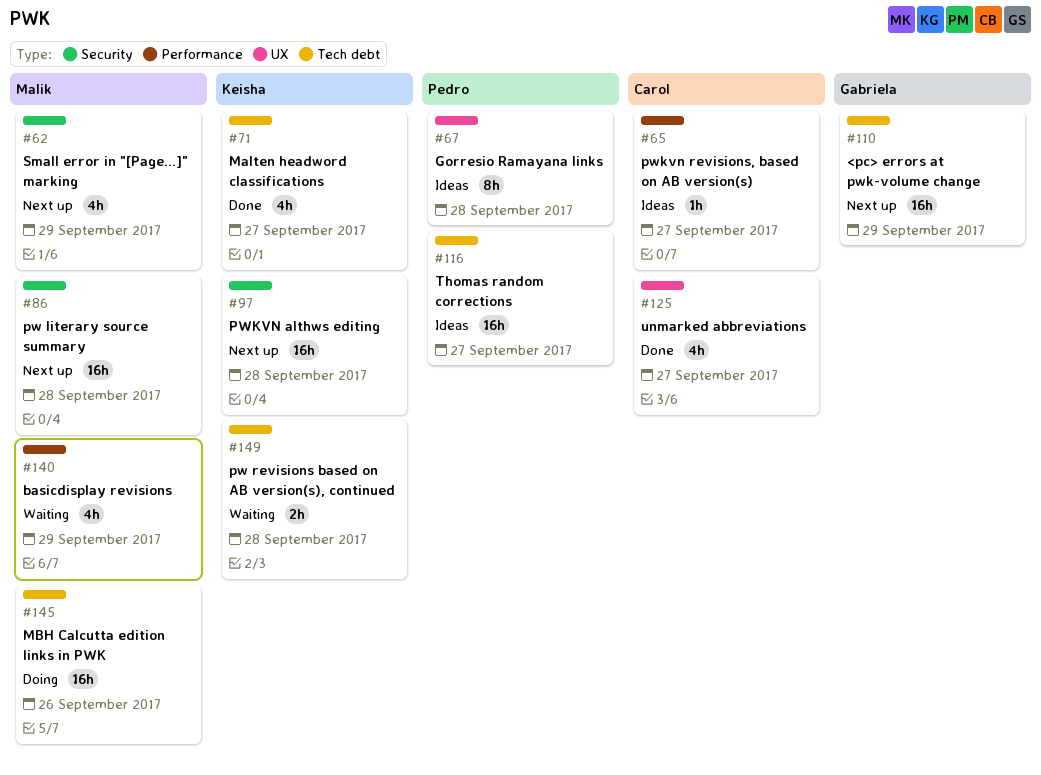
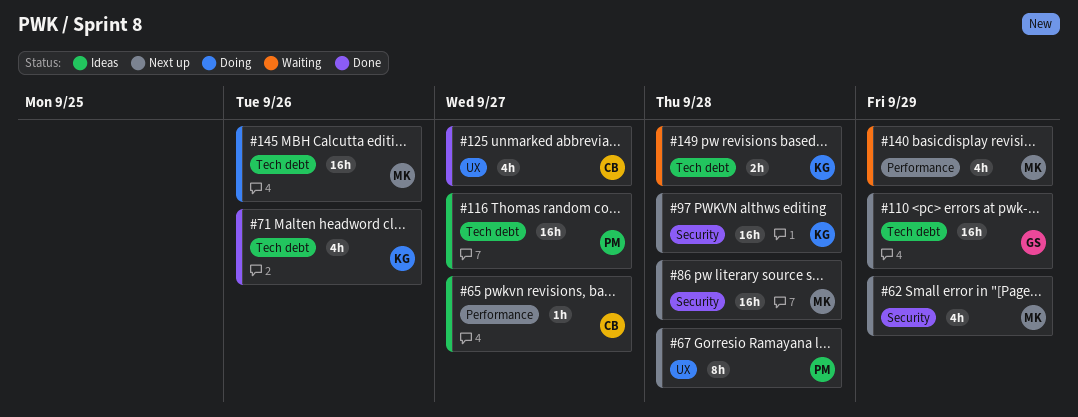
#67, status: Ideas -> Next up
#71, due: Sep 27 -> Sep 26

